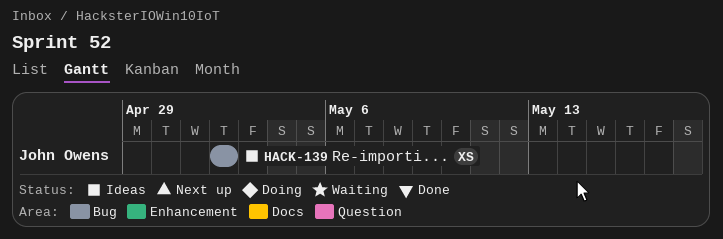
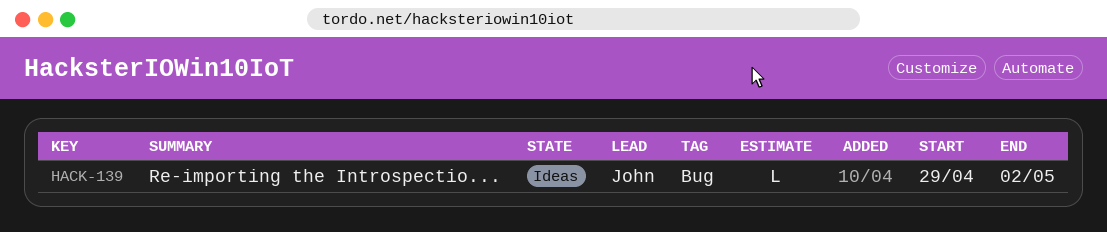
HACK-139, estimate: XS -> L
HACK-139, start: May 2 -> Apr 29

